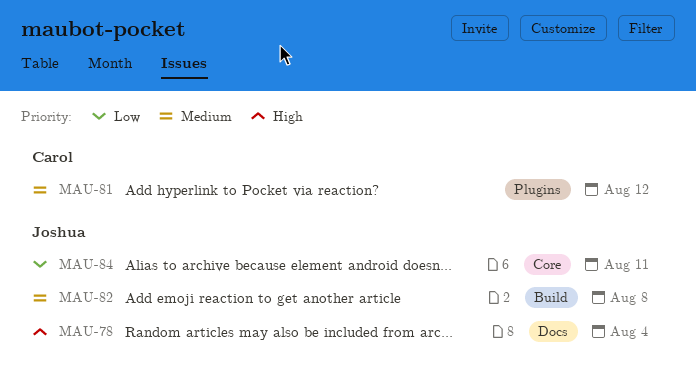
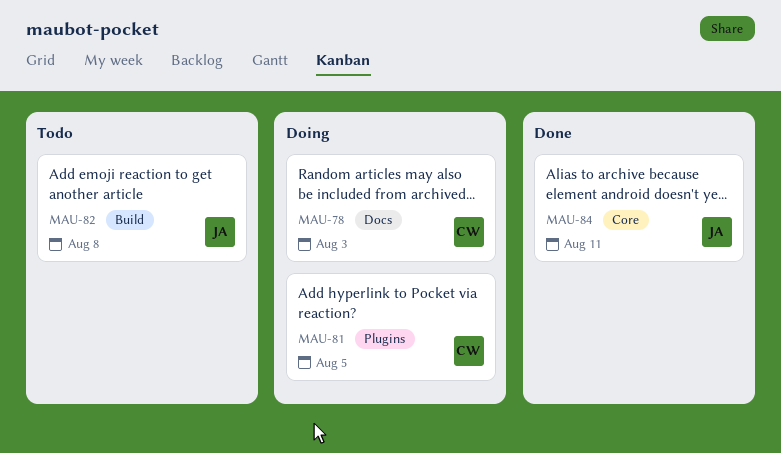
MAU-78, owner: Joshua -> Carol
MAU-78, due: Aug 4 -> Aug 3
MAU-81, due: Aug 12 -> Aug 5

